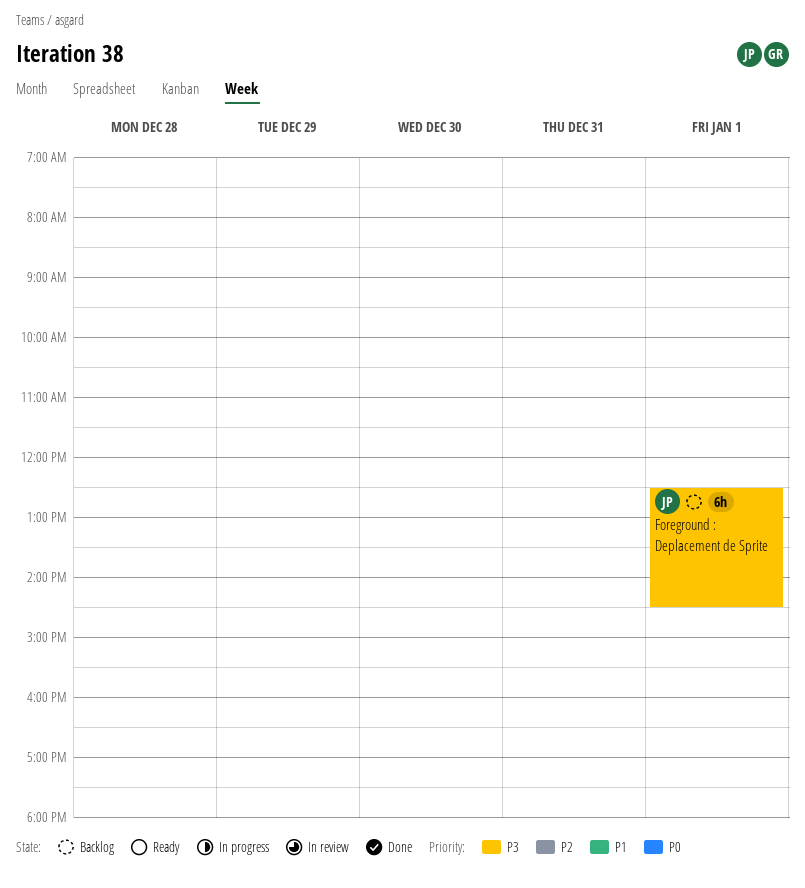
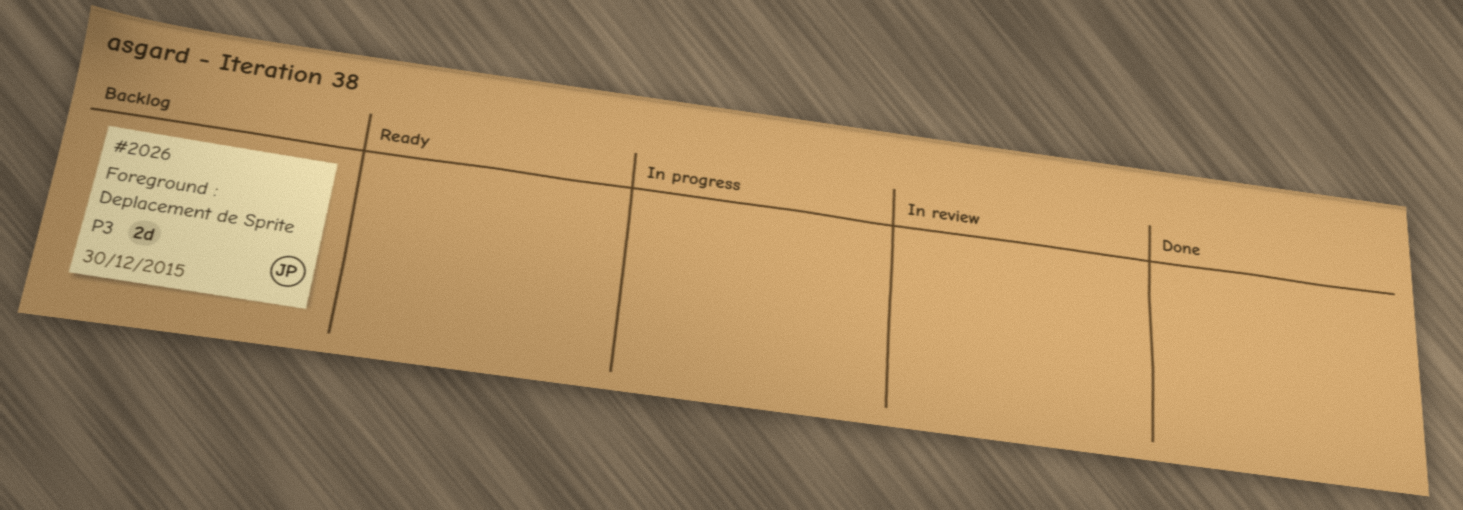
Foreground : Deplacement de Sprite, estimate: 6h -> 2d
Foreground : Deplacement de Sprite, day: Jan 1 -> Dec 30

